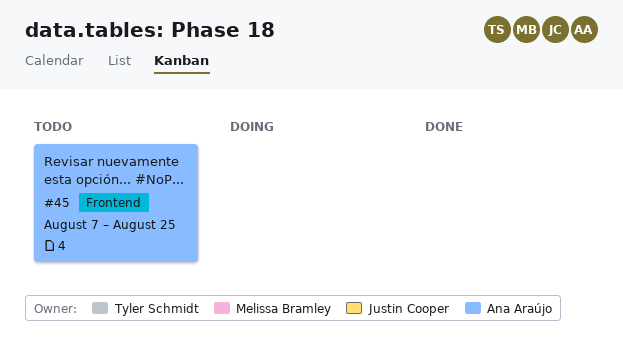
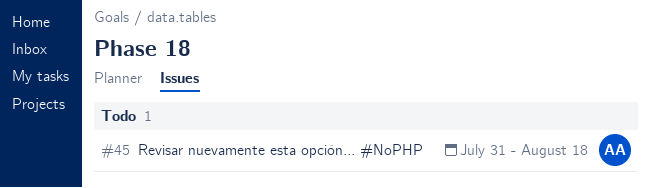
#45, start: Aug 7 -> Jul 31
#45, due: Aug 25 -> Aug 18

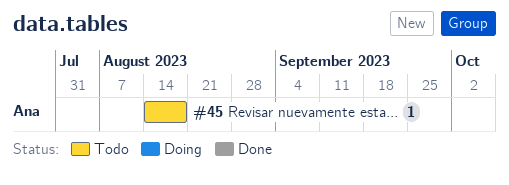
#45, start: Jul 31 -> Aug 14

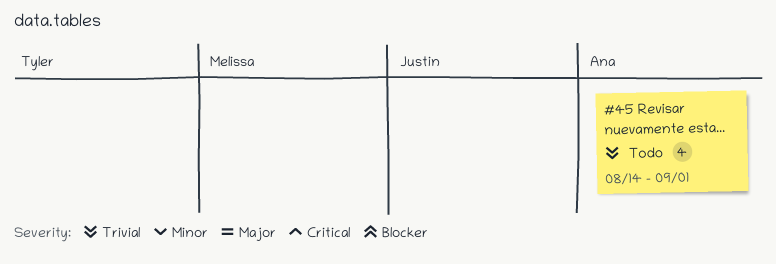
#45, estimate: 1 -> 4
#45, due: Aug 18 -> Sep 1

